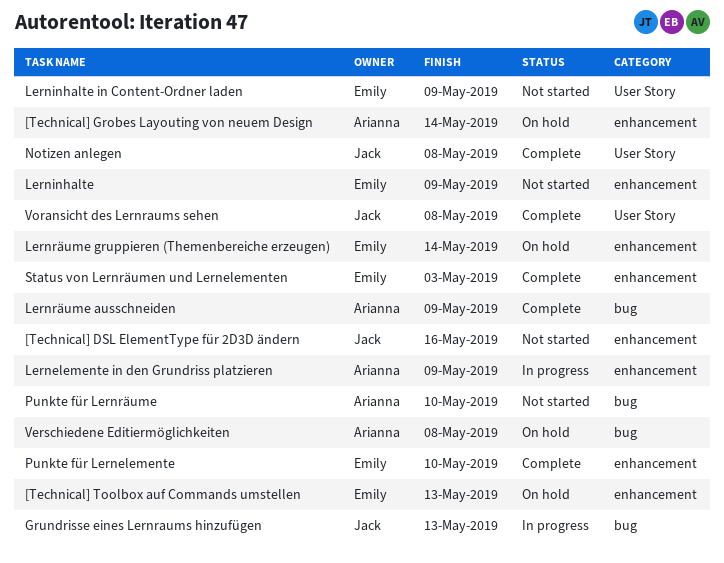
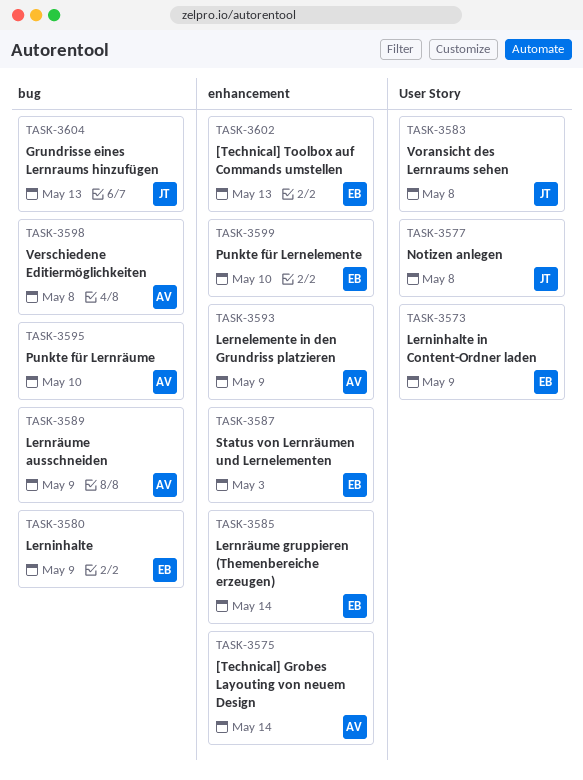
[Technical] DSL ElementType für 2D3D ändern: present -> none
Lerninhalte, label: enhancement -> bug

